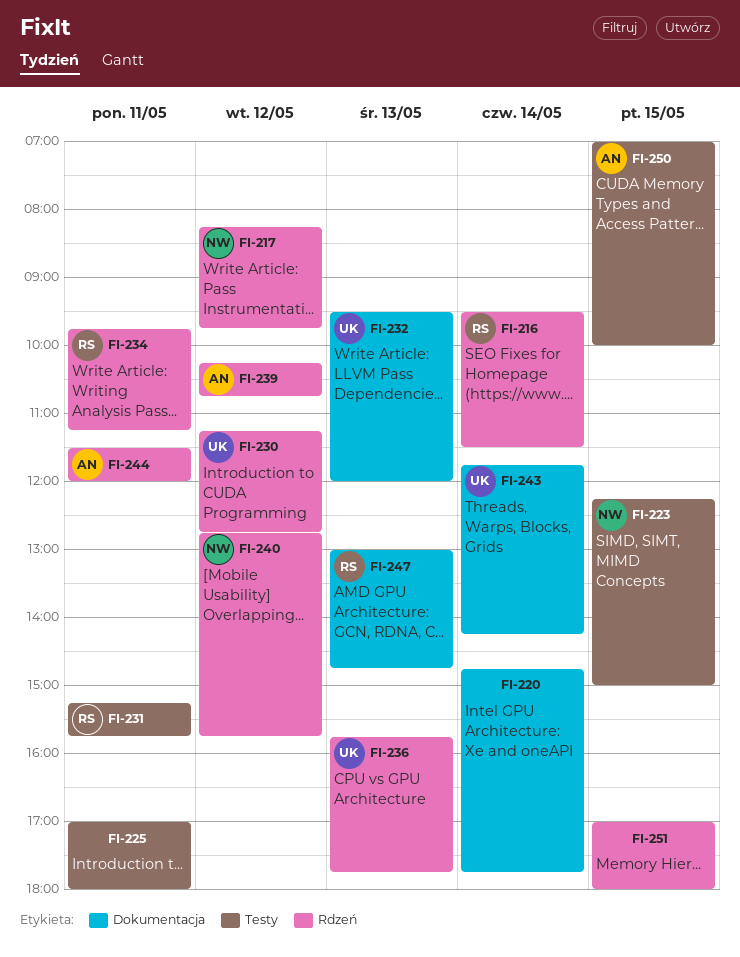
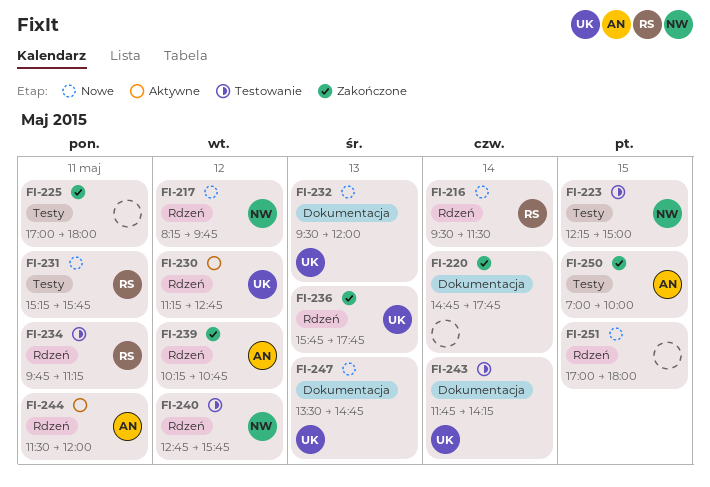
FI-247, owner: RS -> UK
FI-247, begins: 13:00 -> 13:30

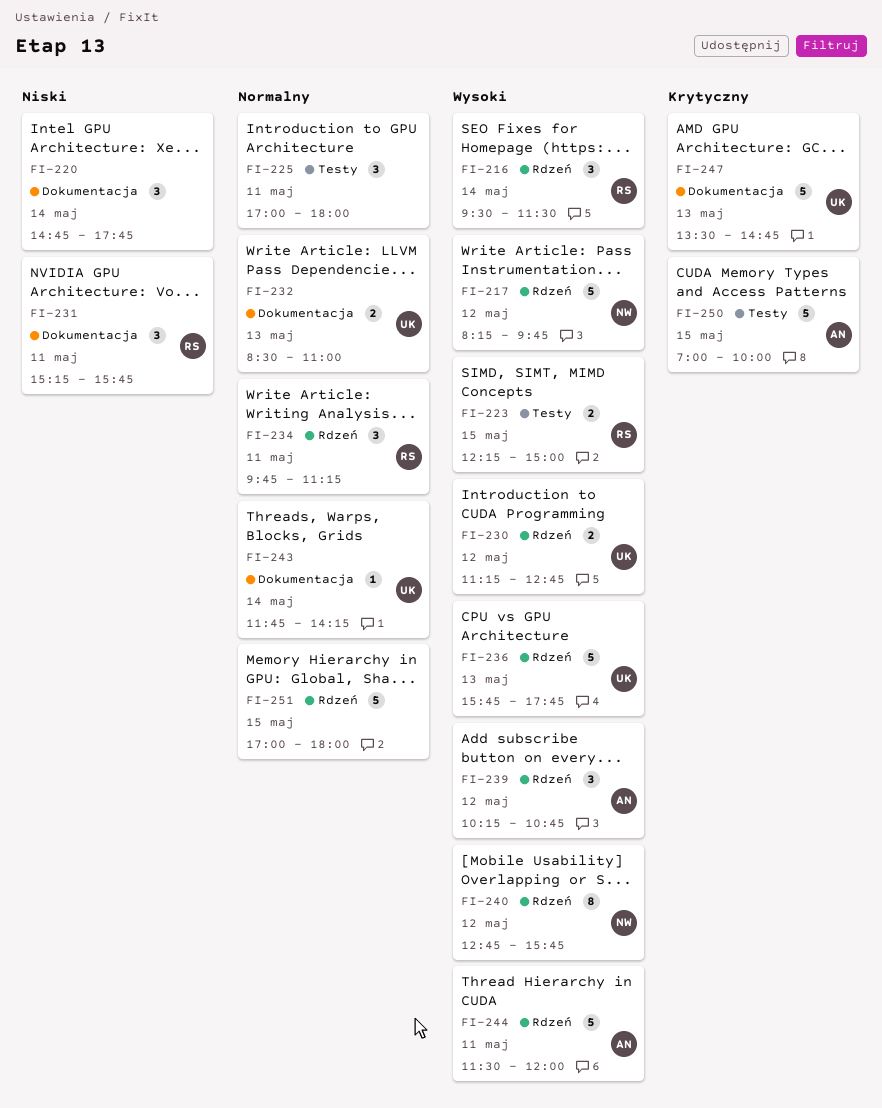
FI-223, owner: NW -> RS
FI-231, label: Testy -> Dokumentacja
FI-232, begins: 09:30 -> 08:30
FI-232, ends: 12:00 -> 11:00

